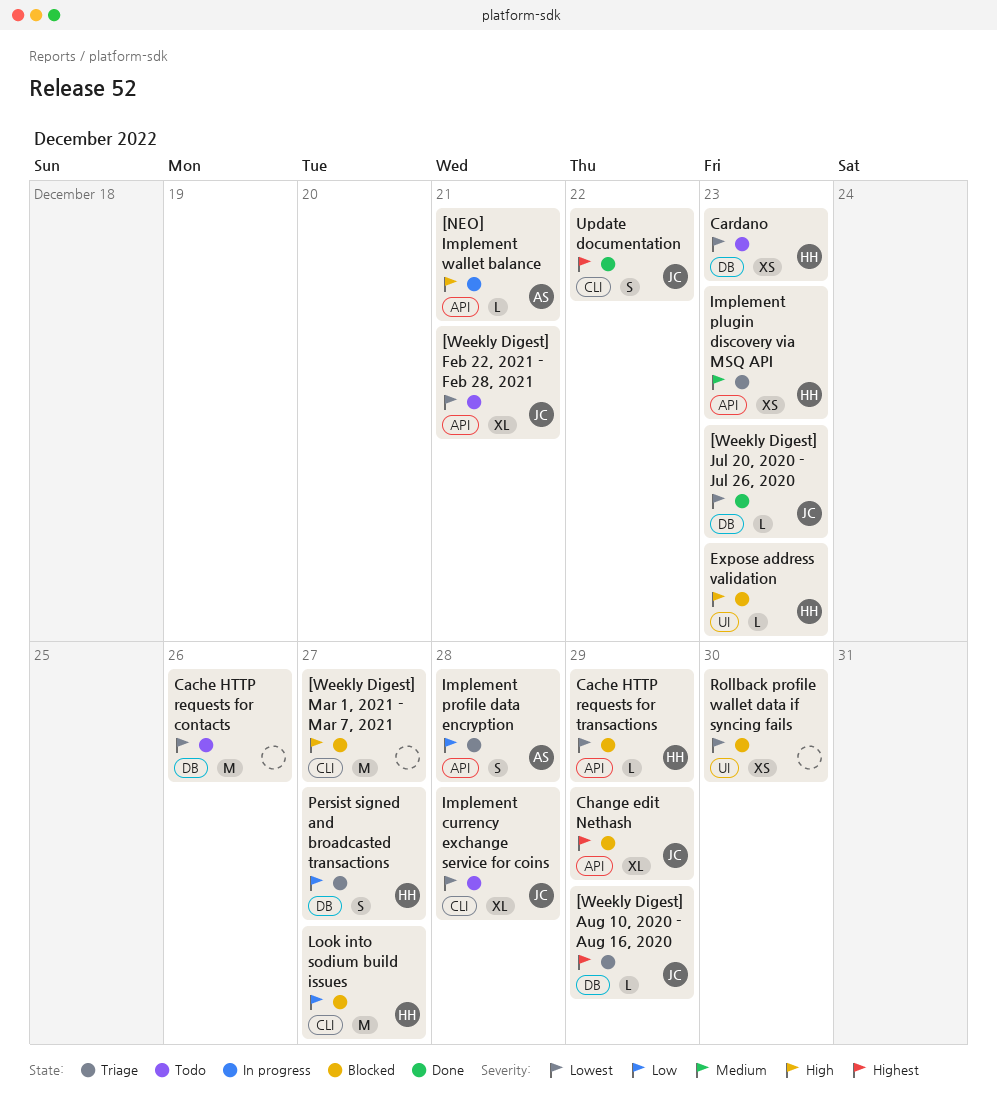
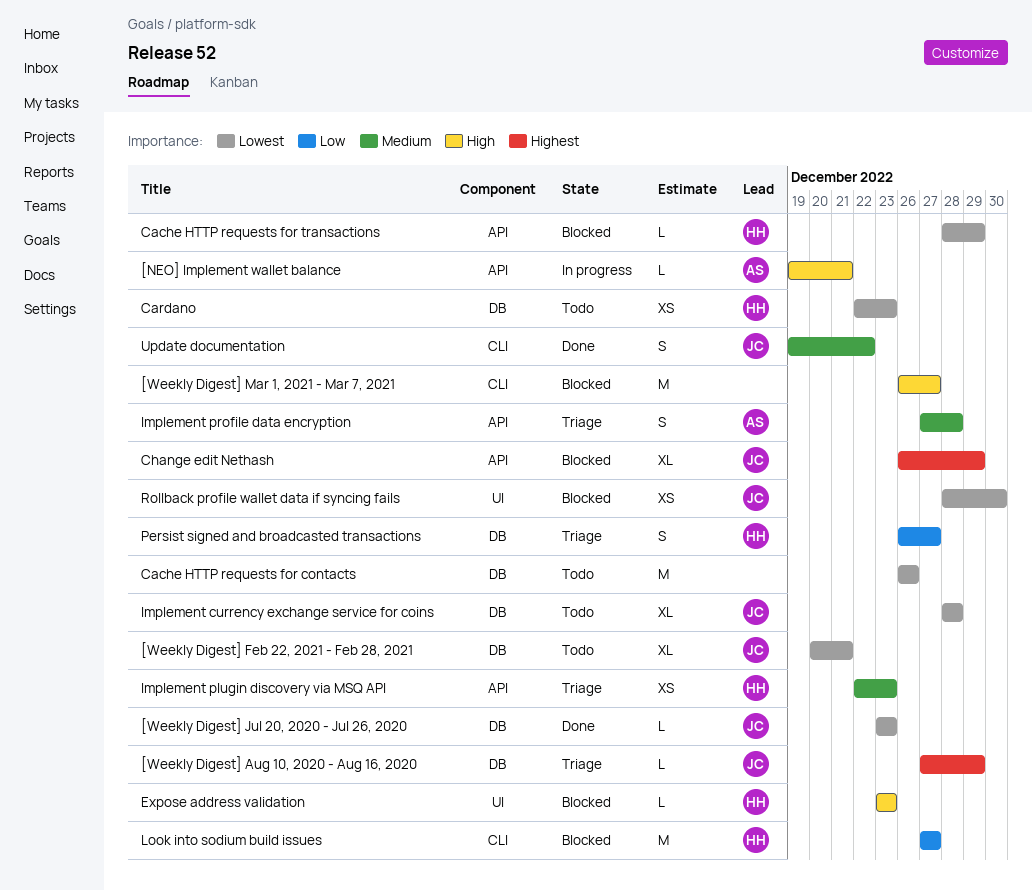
[Weekly Digest] Feb 22, 2021 - Feb 28, 2021, label: API -> DB
Implement currency exchange service for coins, label: CLI -> DB
Implement profile data encryption, priority: Low -> Medium
Rollback profile wallet data if syncing fails, owner: none -> JC
Update documentation, priority: Highest -> Medium

